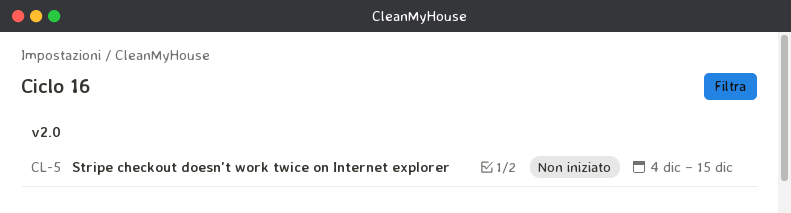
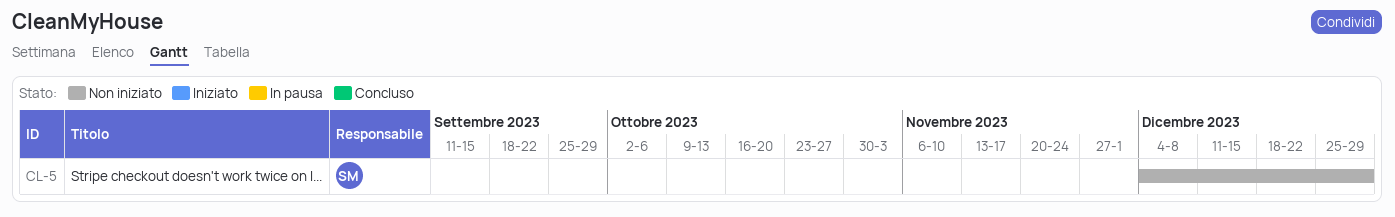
CL-5, due: Dec 15 -> Dec 29

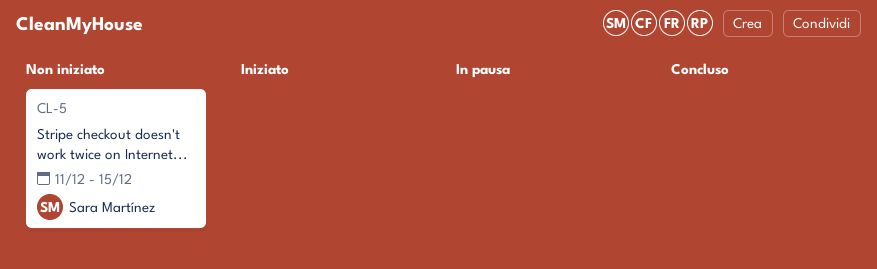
CL-5, start: Dec 4 -> Dec 11
CL-5, due: Dec 29 -> Dec 15

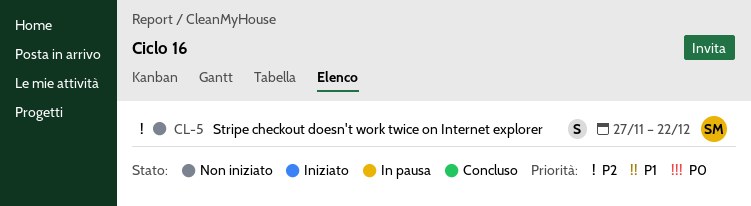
CL-5, start: Dec 11 -> Nov 27
CL-5, due: Dec 15 -> Dec 22

